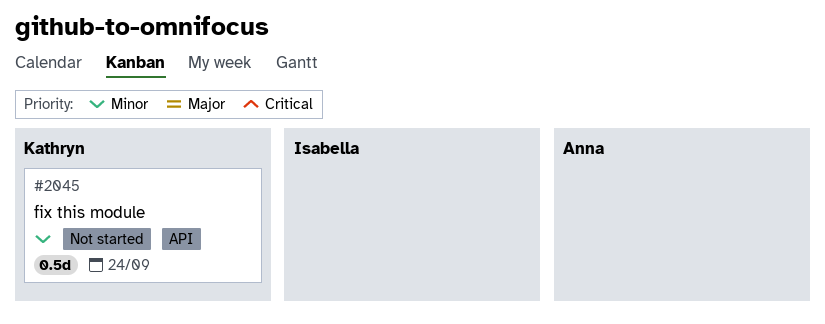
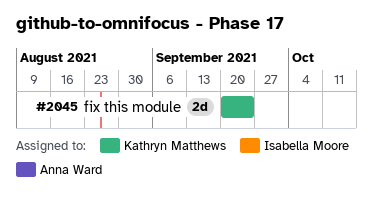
#2045, estimate: 0.5d -> 2d

